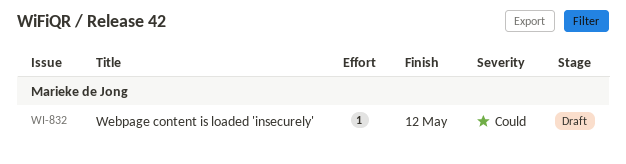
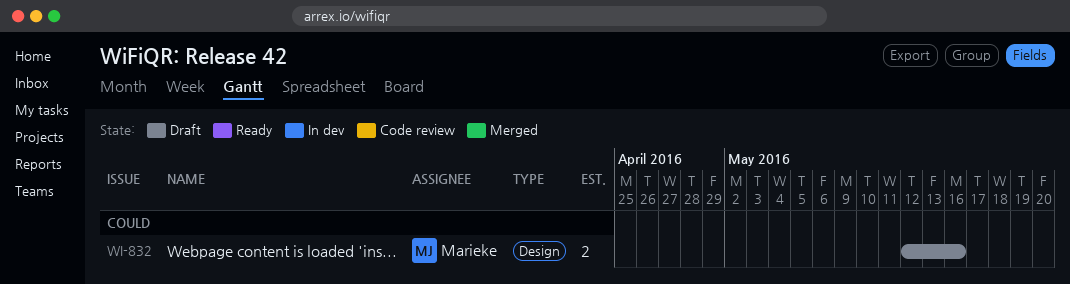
WI-832, estimate: 1 -> 2
WI-832, due: May 12 -> May 16

